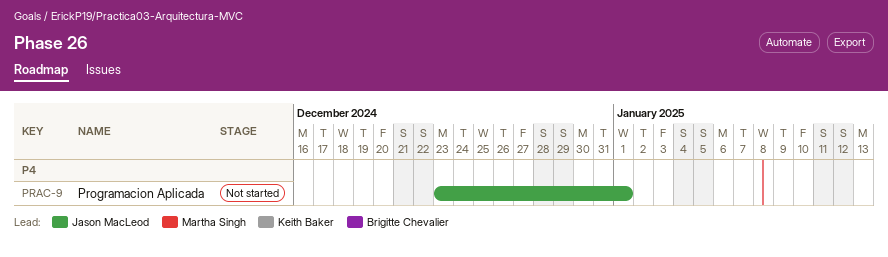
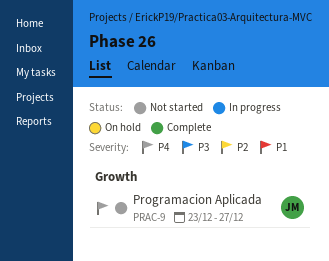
PRAC-9, due: Jan 1 -> Dec 27

